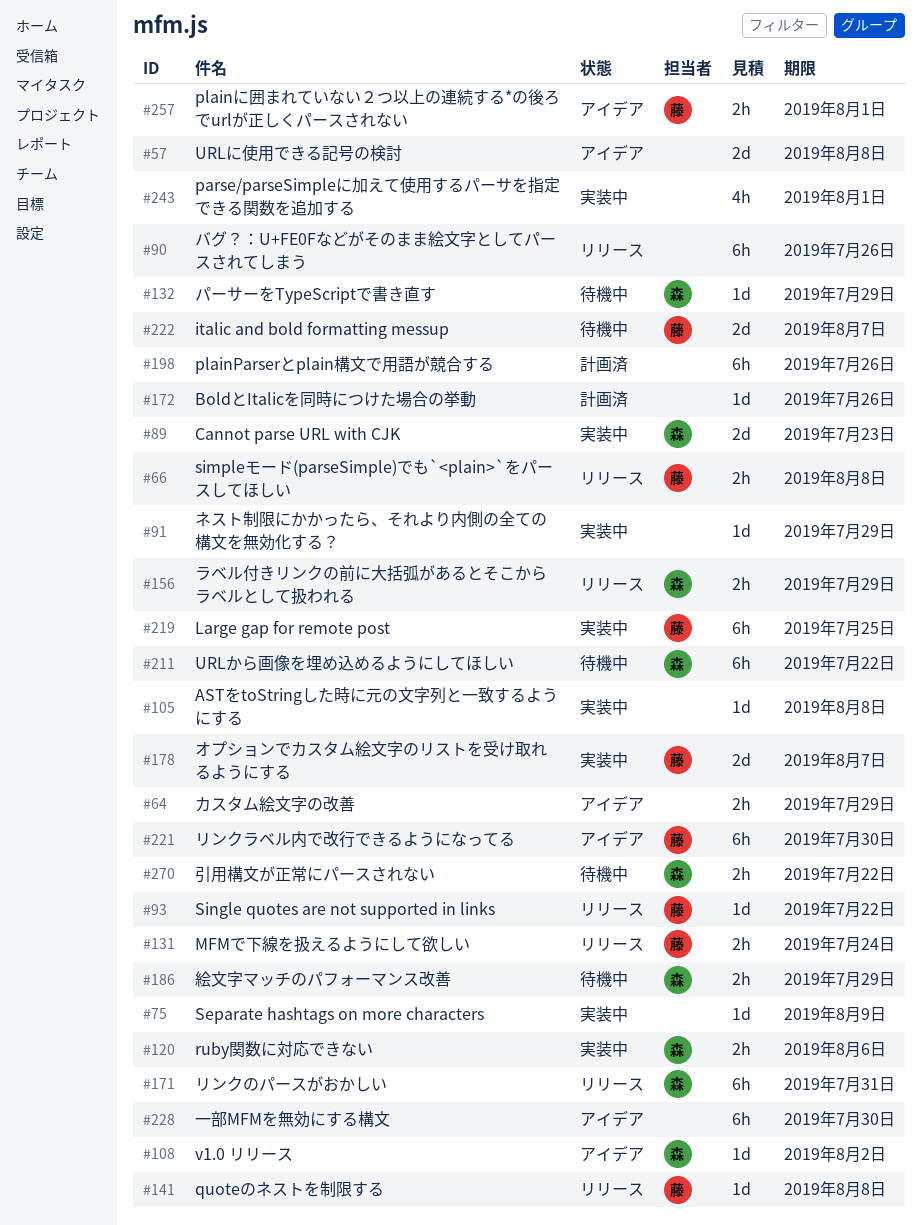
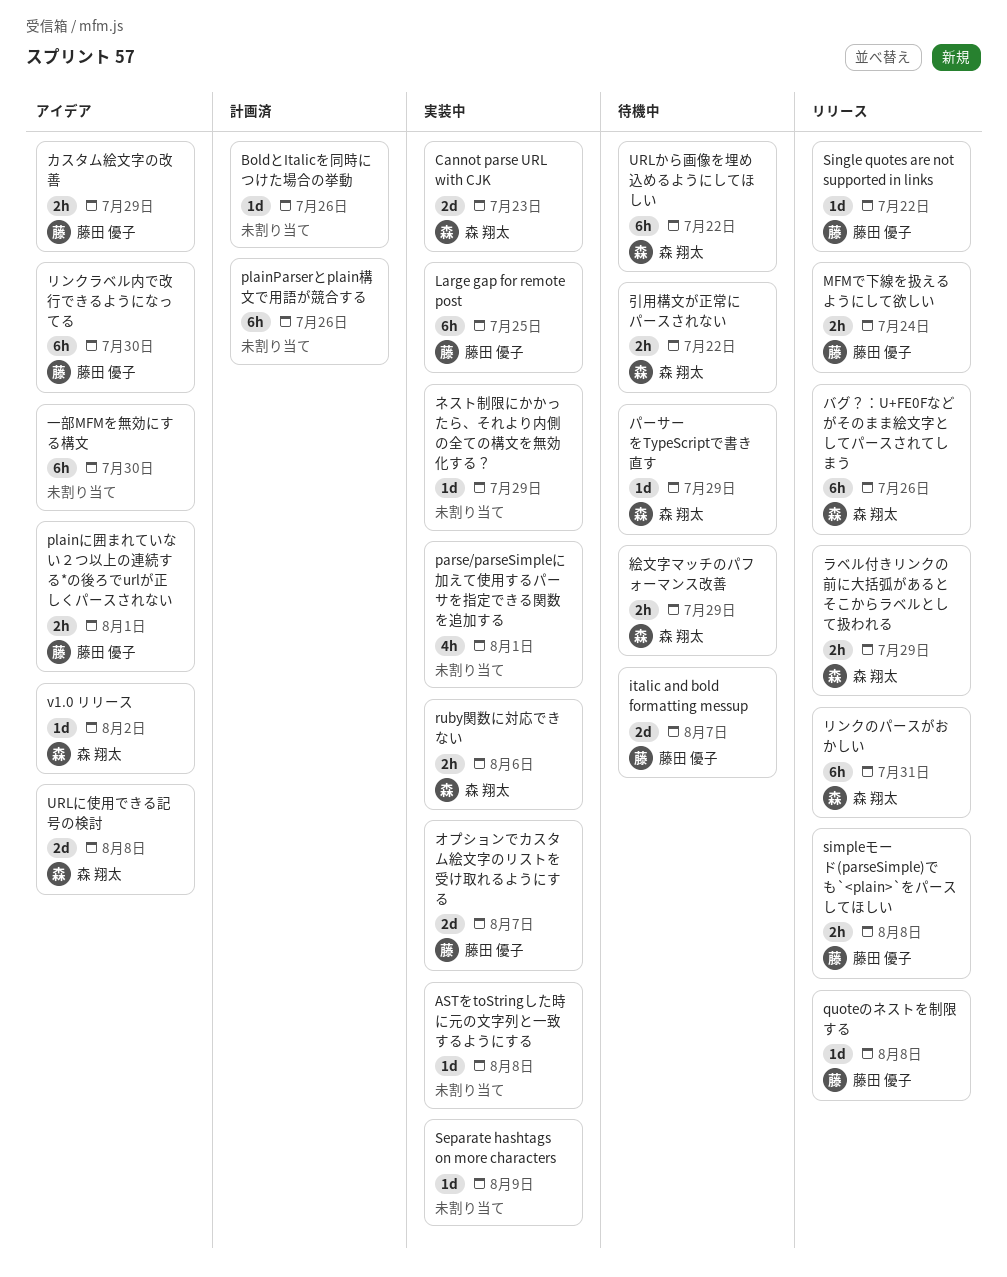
URLに使用できる記号の検討, owner: none -> 森 翔太
カスタム絵文字の改善, owner: none -> 藤田 優子
バグ？：U+FE0Fなどがそのまま絵文字としてパースされてしまう, owner: none -> 森 翔太

